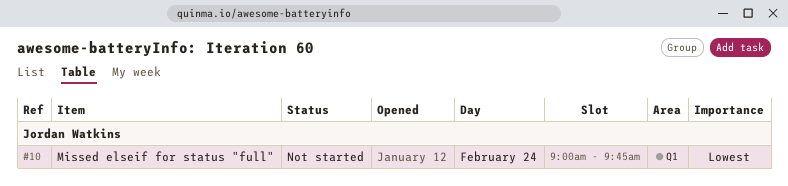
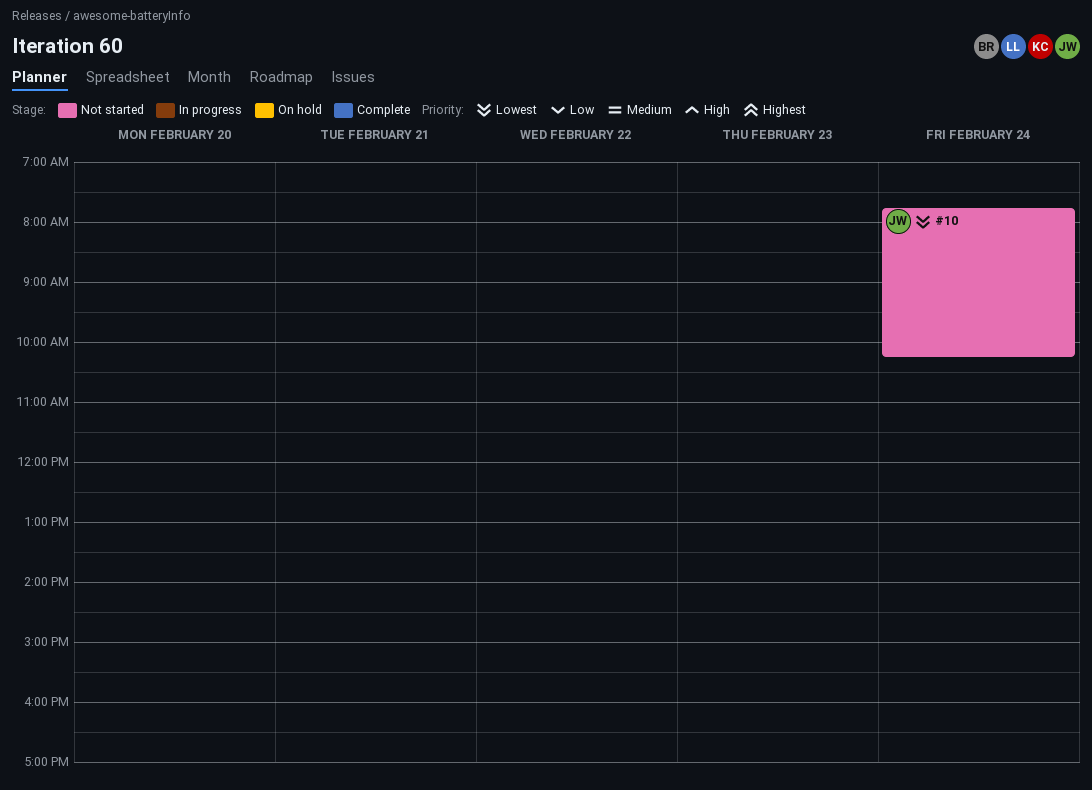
#10, begins: 09:00 -> 07:45
#10, ends: 09:45 -> 10:15

